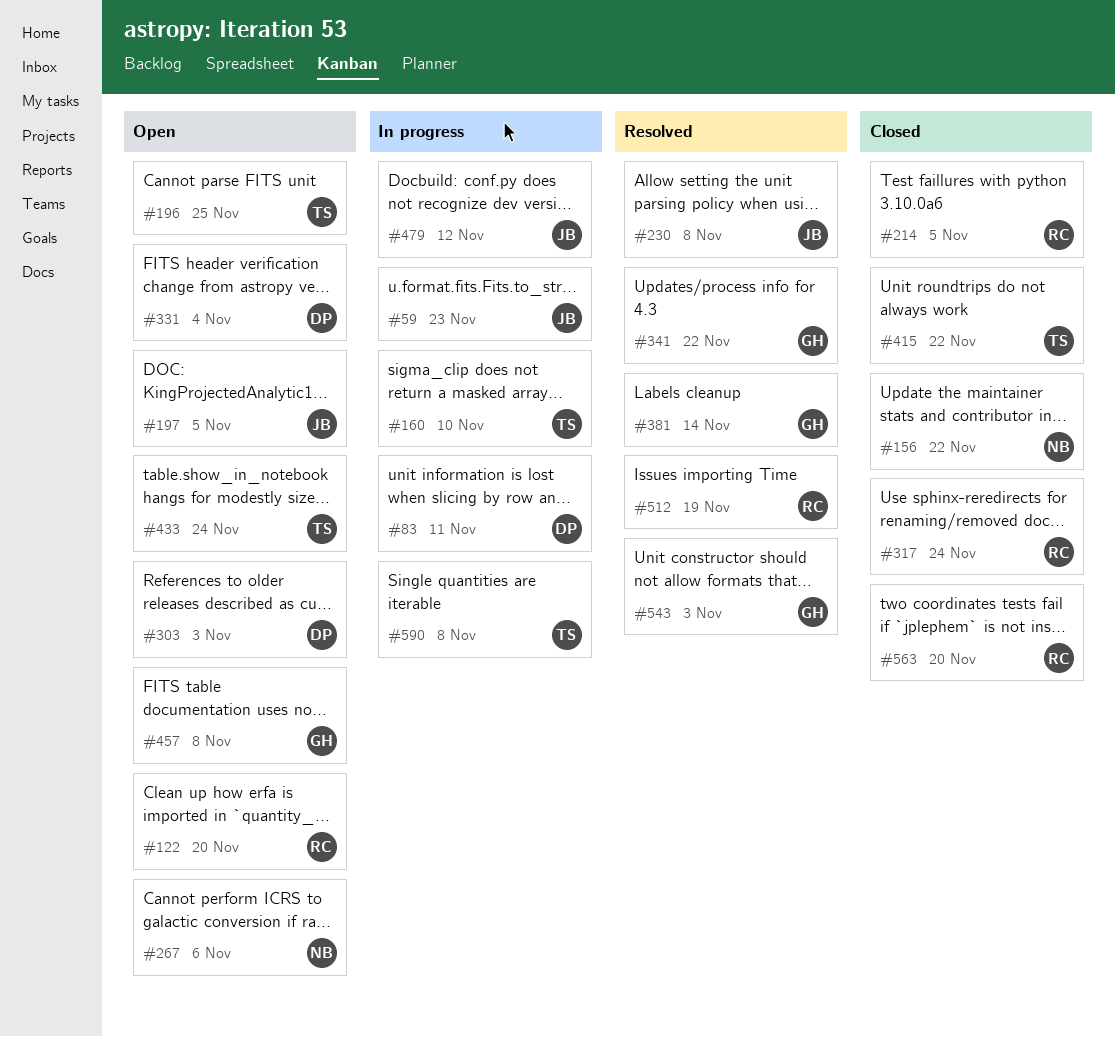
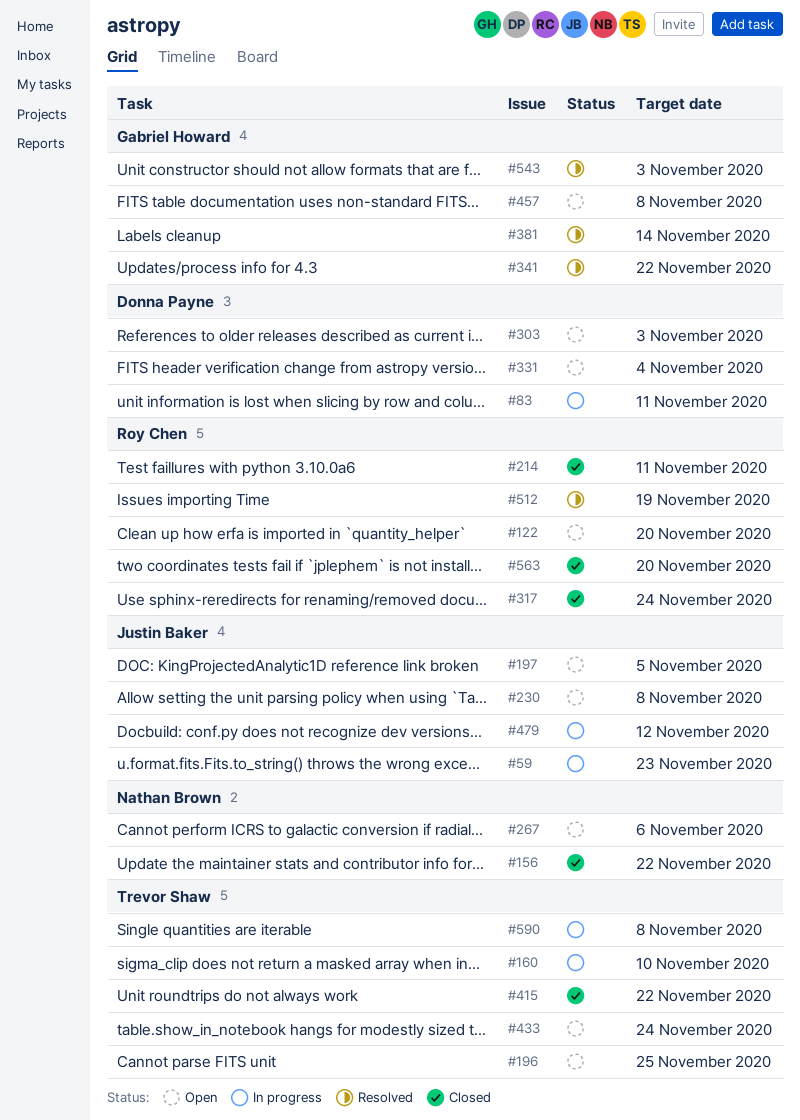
#214, due: Nov 5 -> Nov 11
#230, status: Resolved -> Open

